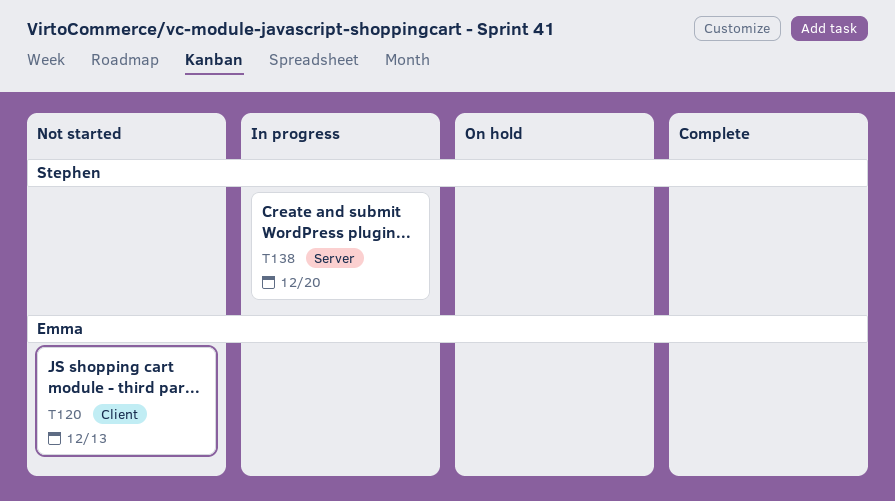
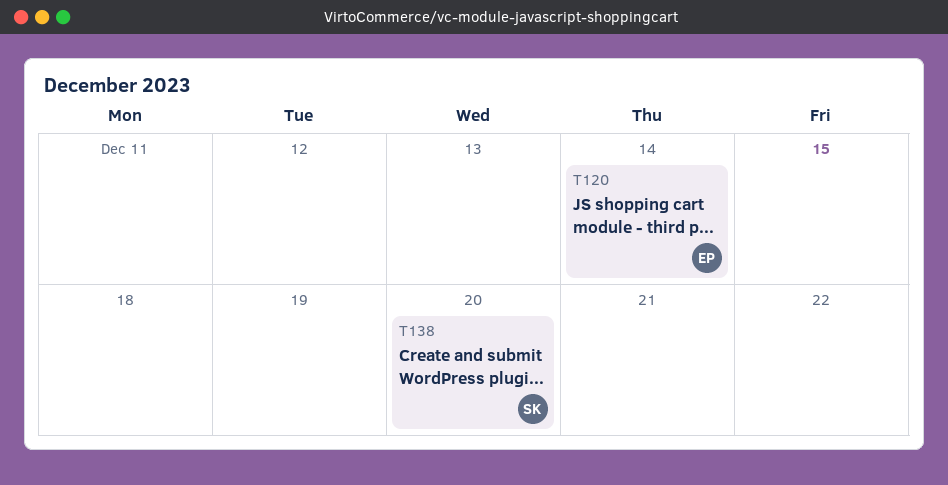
T120, due: Dec 13 -> Dec 14

